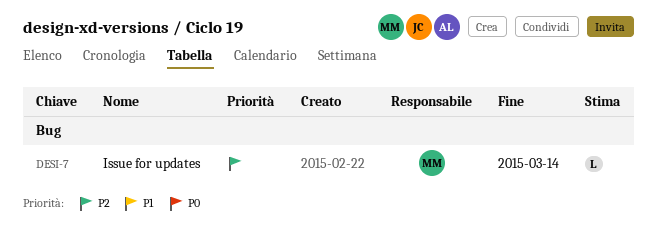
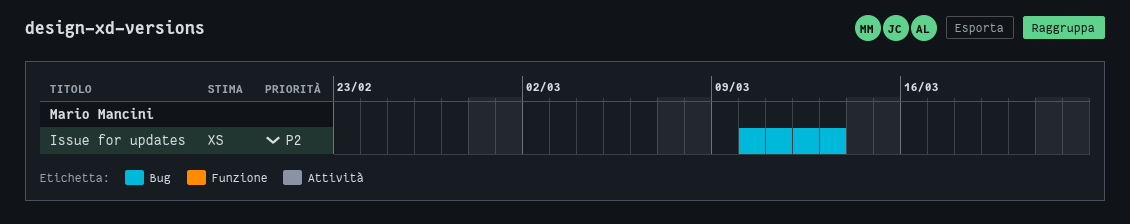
Issue for updates, estimate: L -> XS
Issue for updates, due: Mar 14 -> Mar 13

